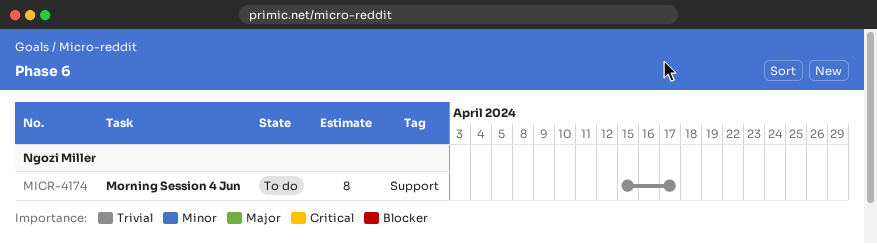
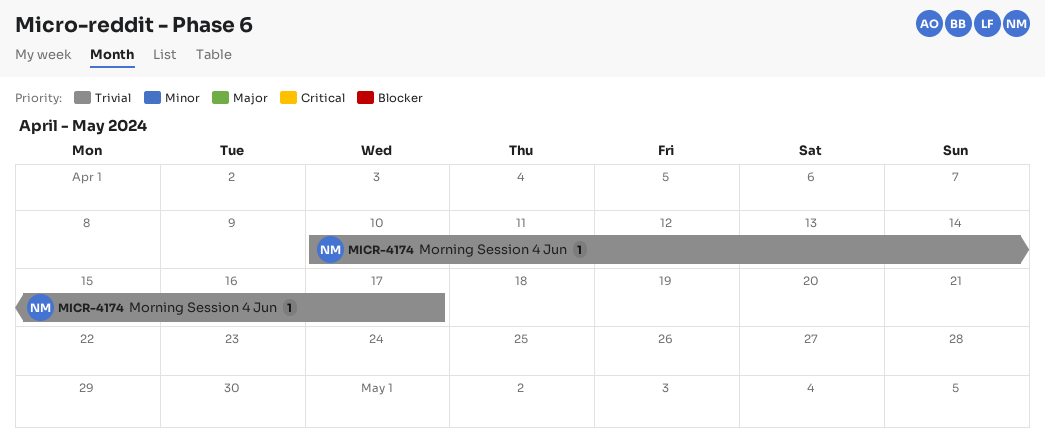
MICR-4174, estimate: 8 -> 1
MICR-4174, start: Apr 15 -> Apr 10

